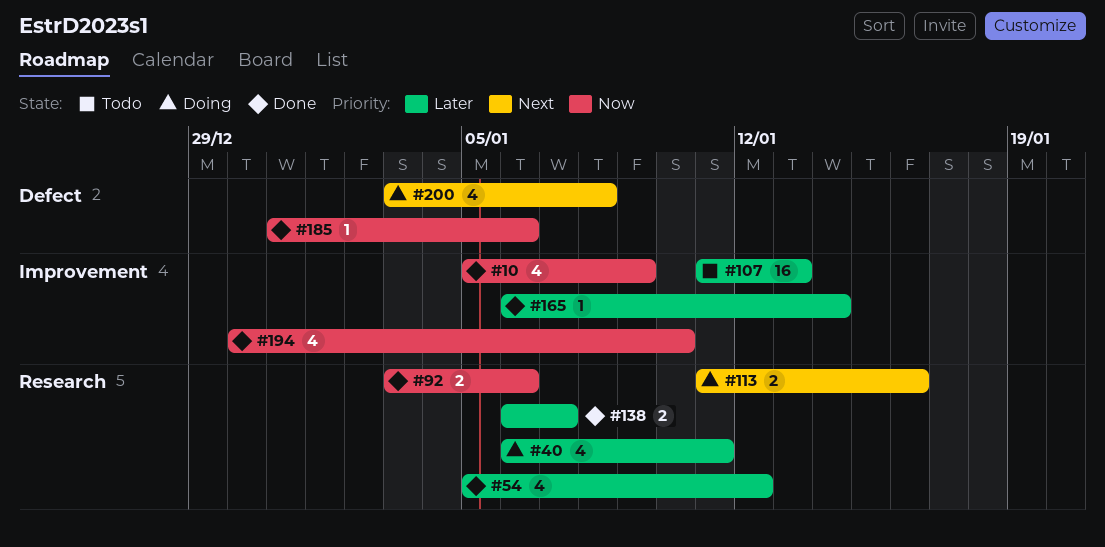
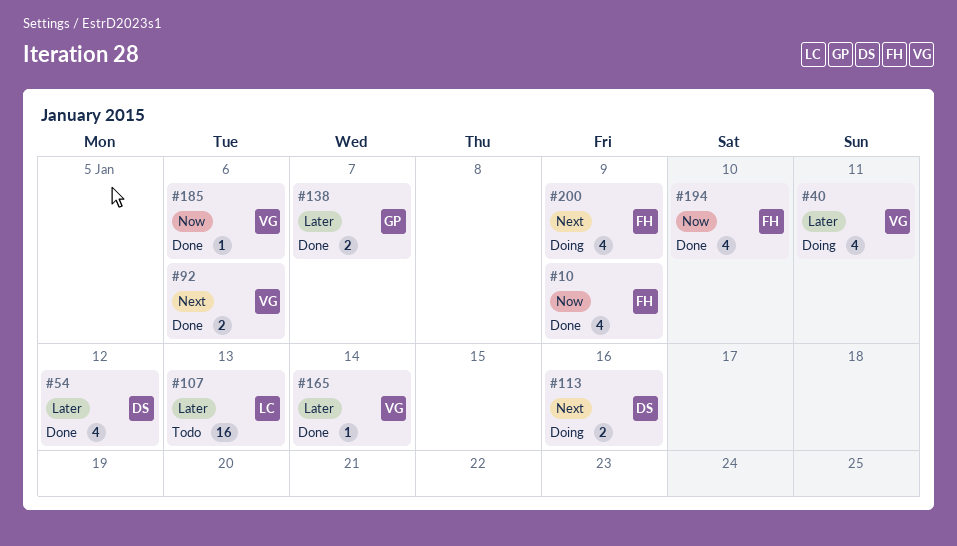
#92, priority: Now -> Next
#200, due: Jan 8 -> Jan 9

